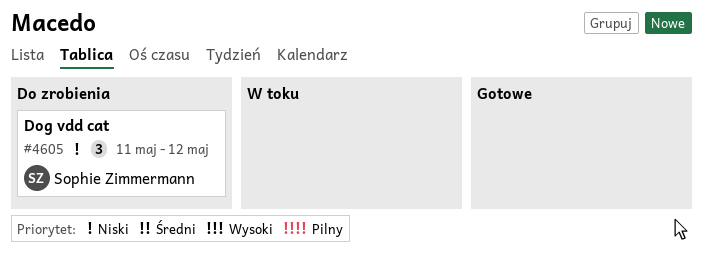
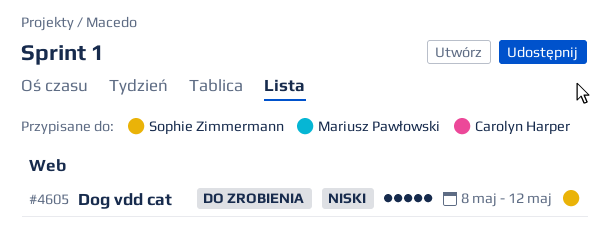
#4605, estimate: 3 -> 5
#4605, start: May 11 -> May 8

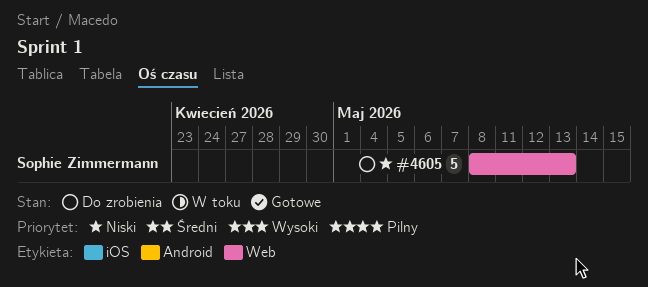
#4605, due: May 12 -> May 13

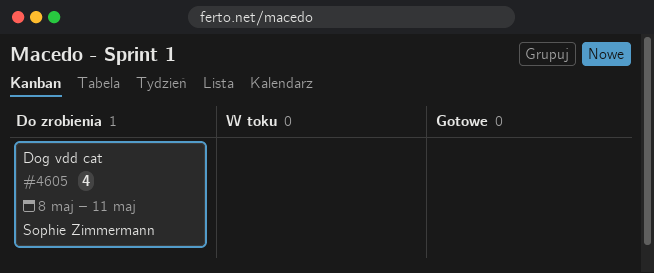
#4605, estimate: 5 -> 4
#4605, due: May 13 -> May 11

